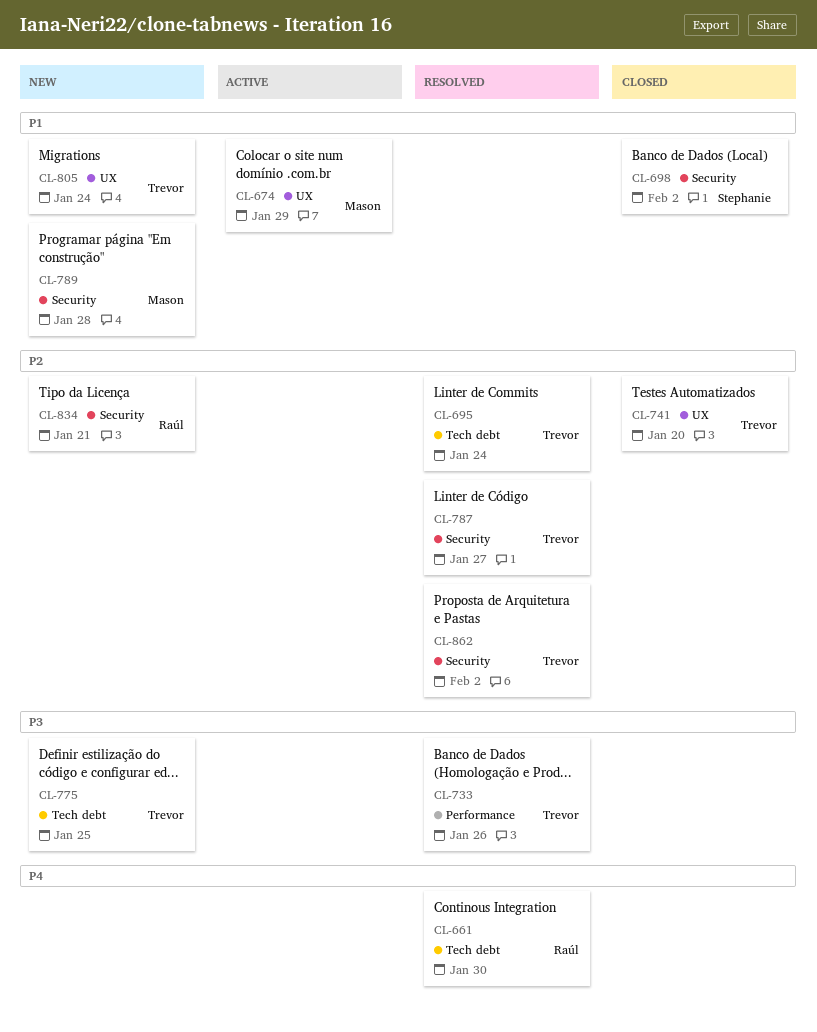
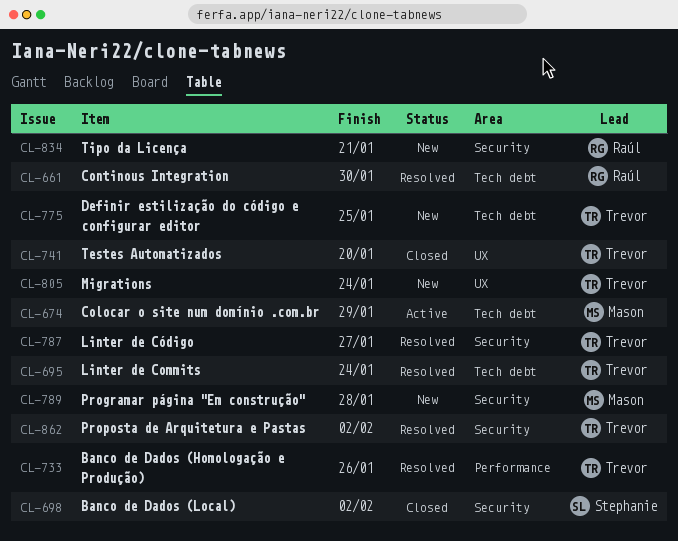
CL-674, label: UX -> Tech debt

